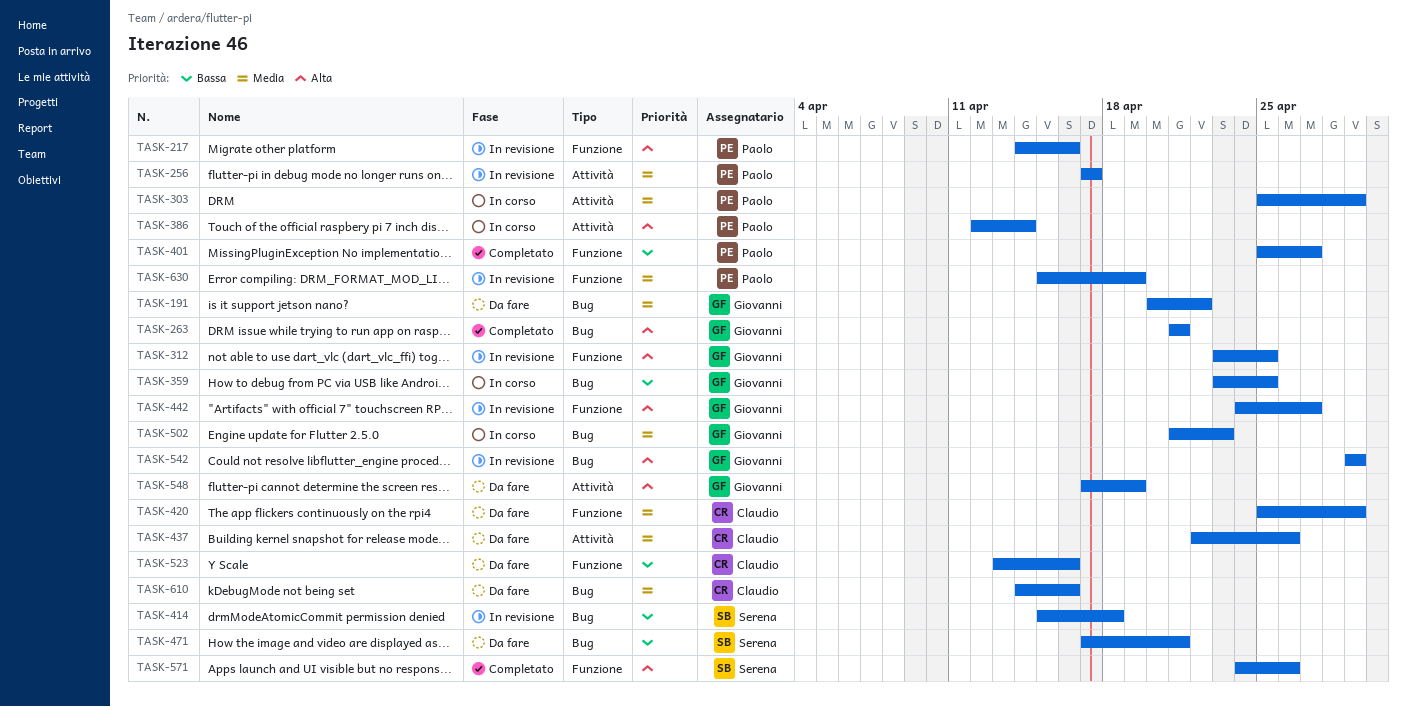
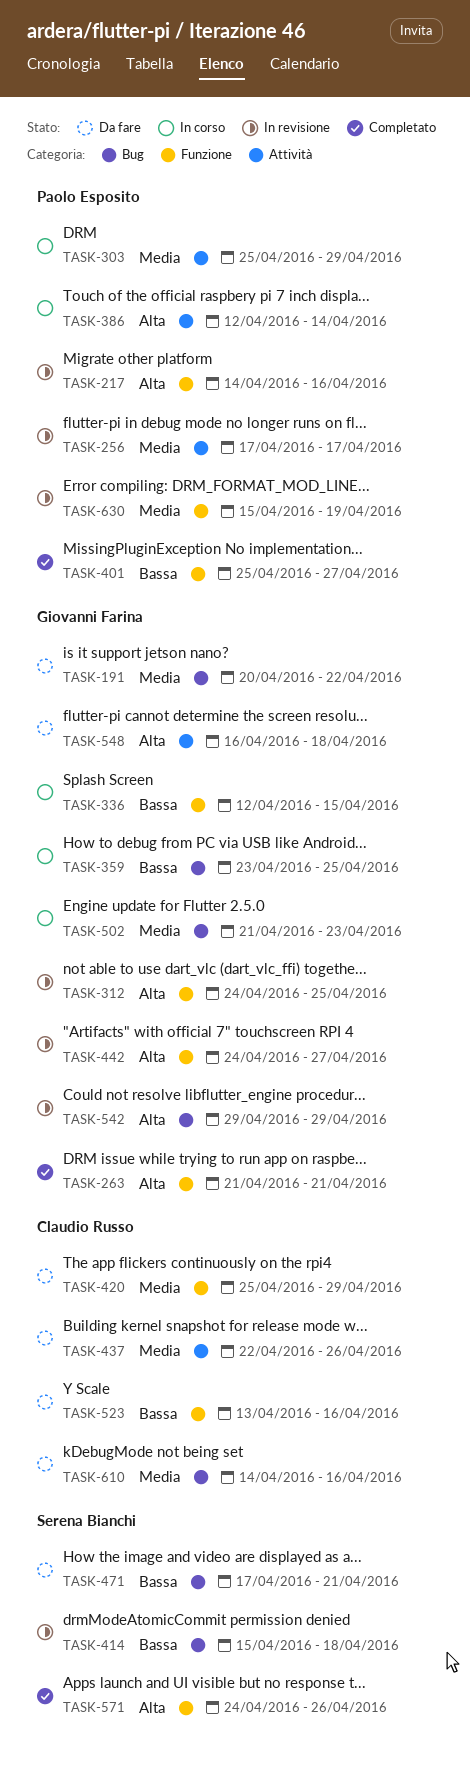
TASK-263, label: Bug -> Funzione
TASK-312, start: Apr 23 -> Apr 24
TASK-336: none -> present
TASK-548, start: Apr 17 -> Apr 16
TASK-548, due: Apr 19 -> Apr 18

